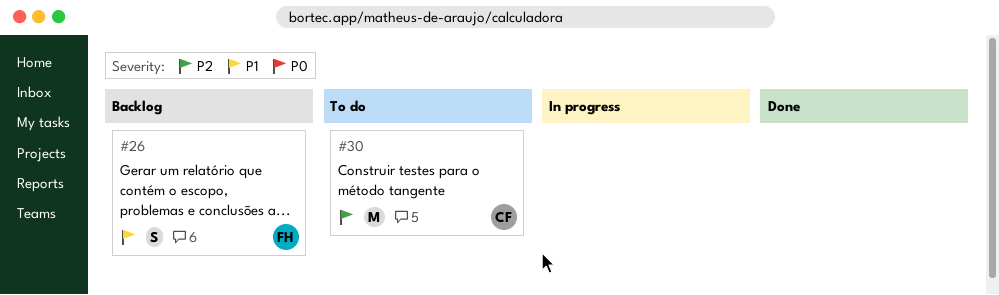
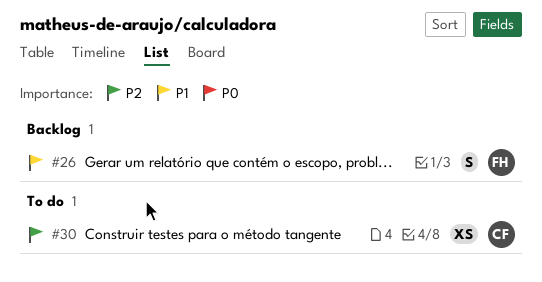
#30, estimate: M -> XS

